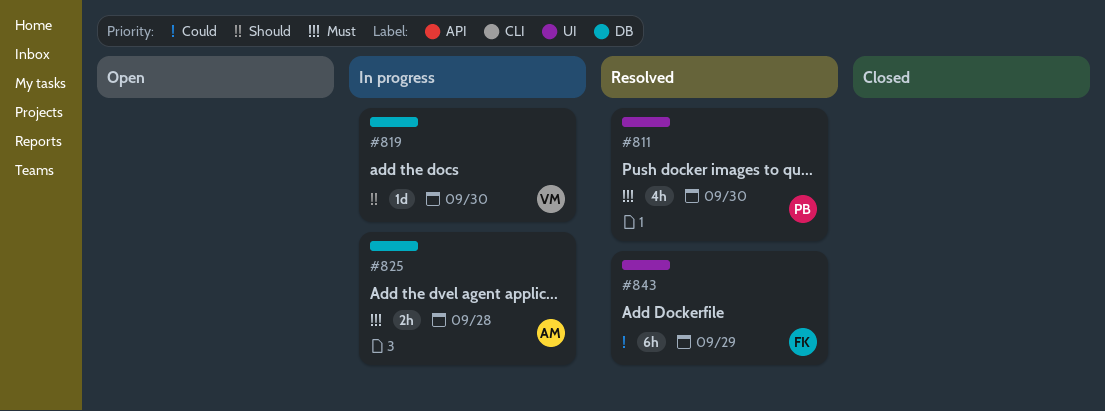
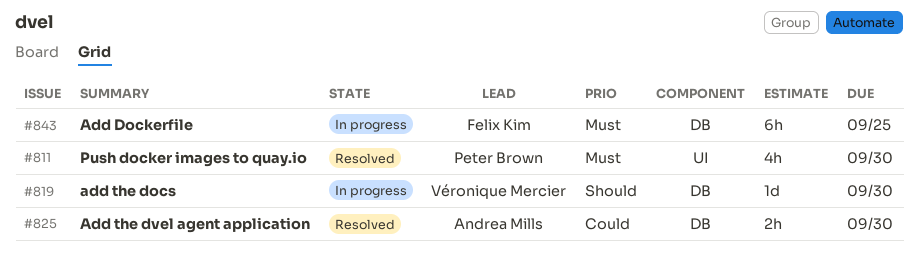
#825, status: In progress -> Resolved
#825, priority: Must -> Could
#825, due: Sep 28 -> Sep 30
#843, status: Resolved -> In progress
#843, priority: Could -> Must
#843, label: UI -> DB
#843, due: Sep 29 -> Sep 25

